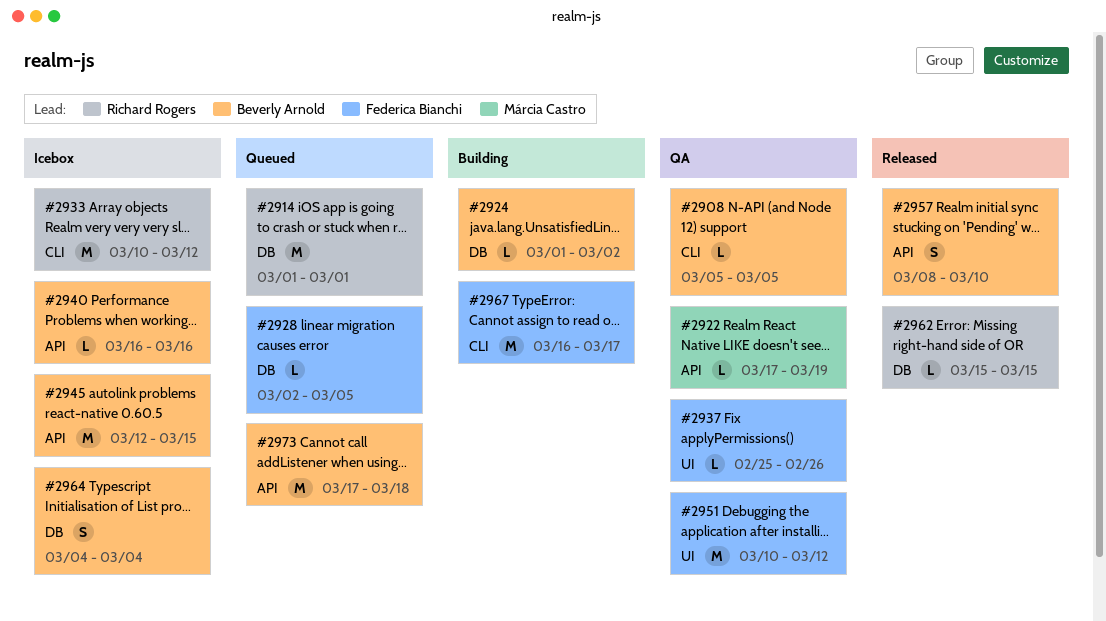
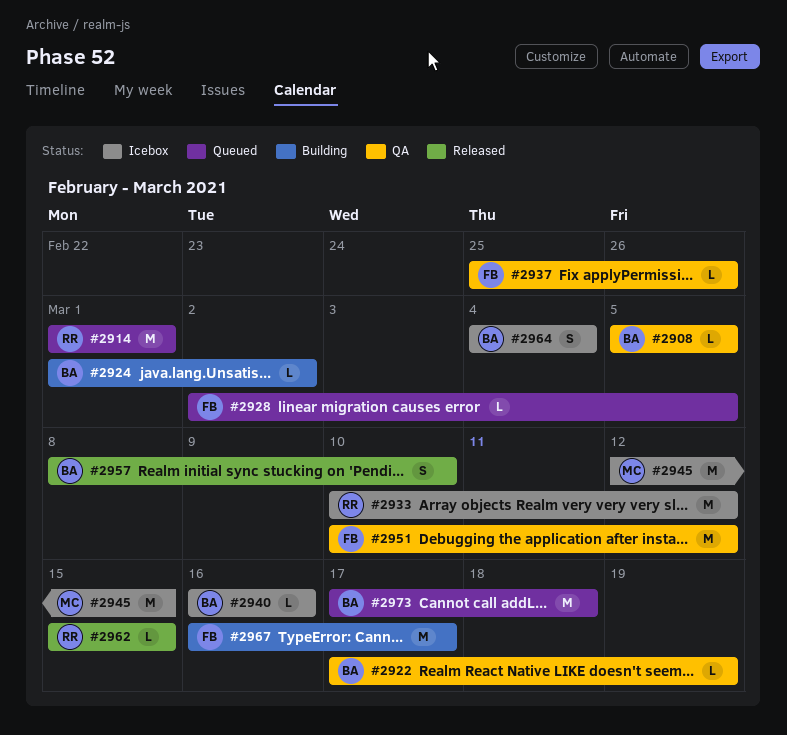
#2922, owner: Márcia Castro -> Beverly Arnold
#2945, owner: Beverly Arnold -> Márcia Castro

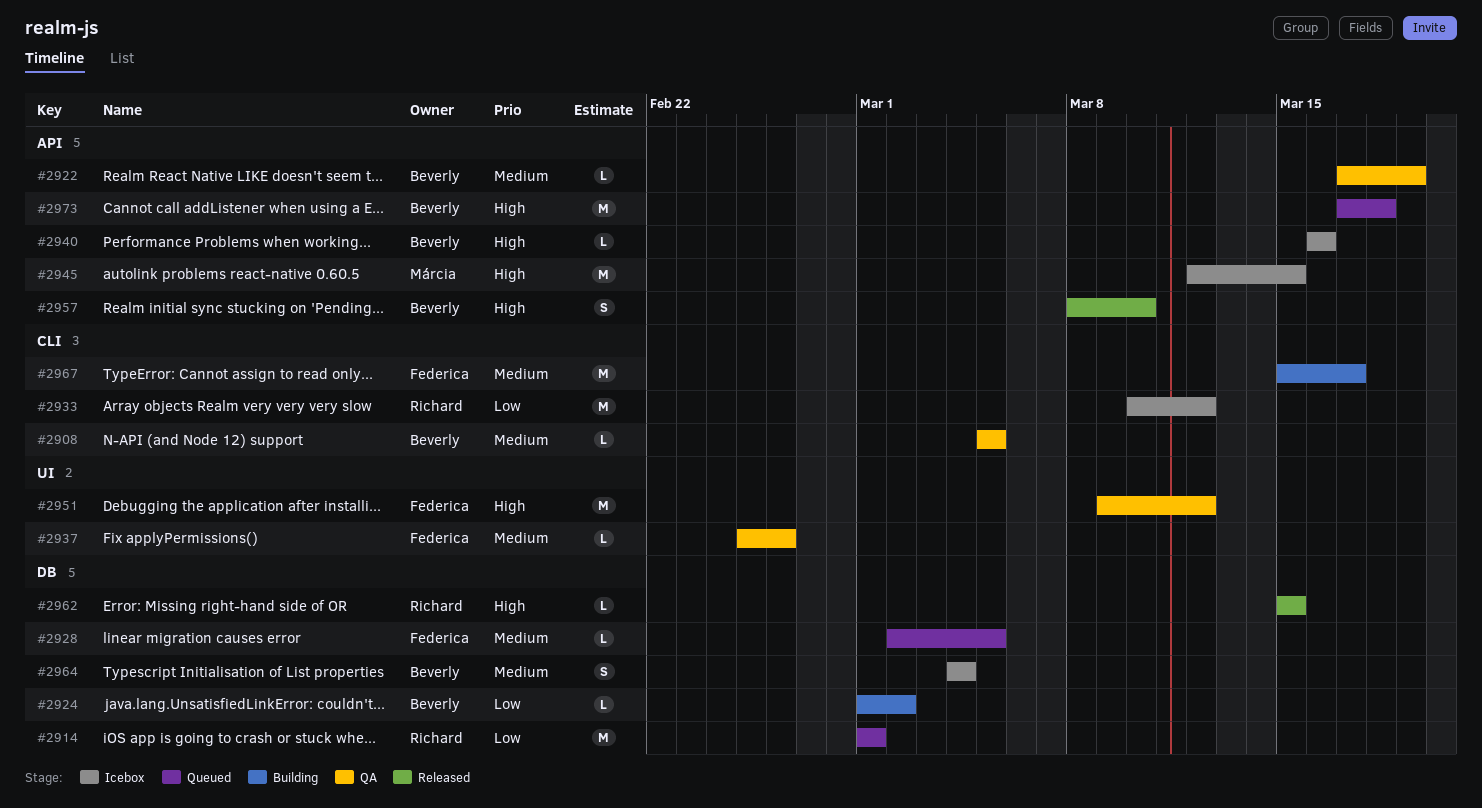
#2951, start: Mar 10 -> Mar 9
#2967, start: Mar 16 -> Mar 15

